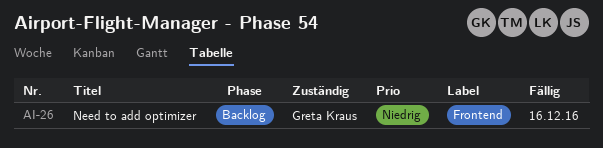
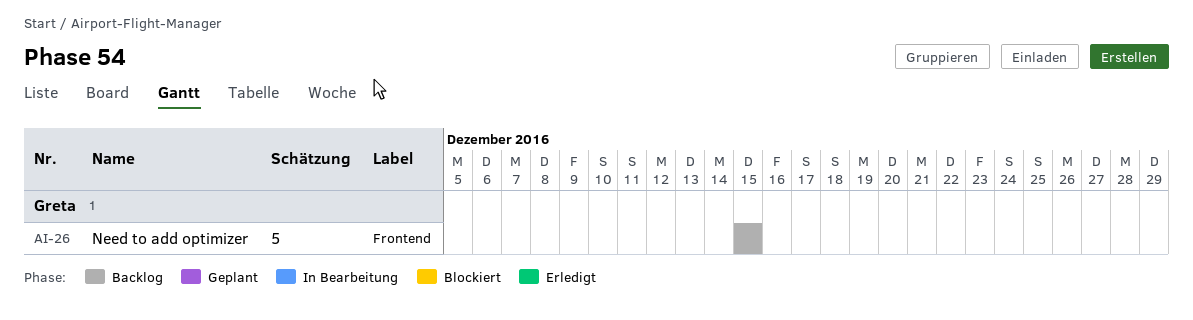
AI-26, due: Dec 16 -> Dec 15

